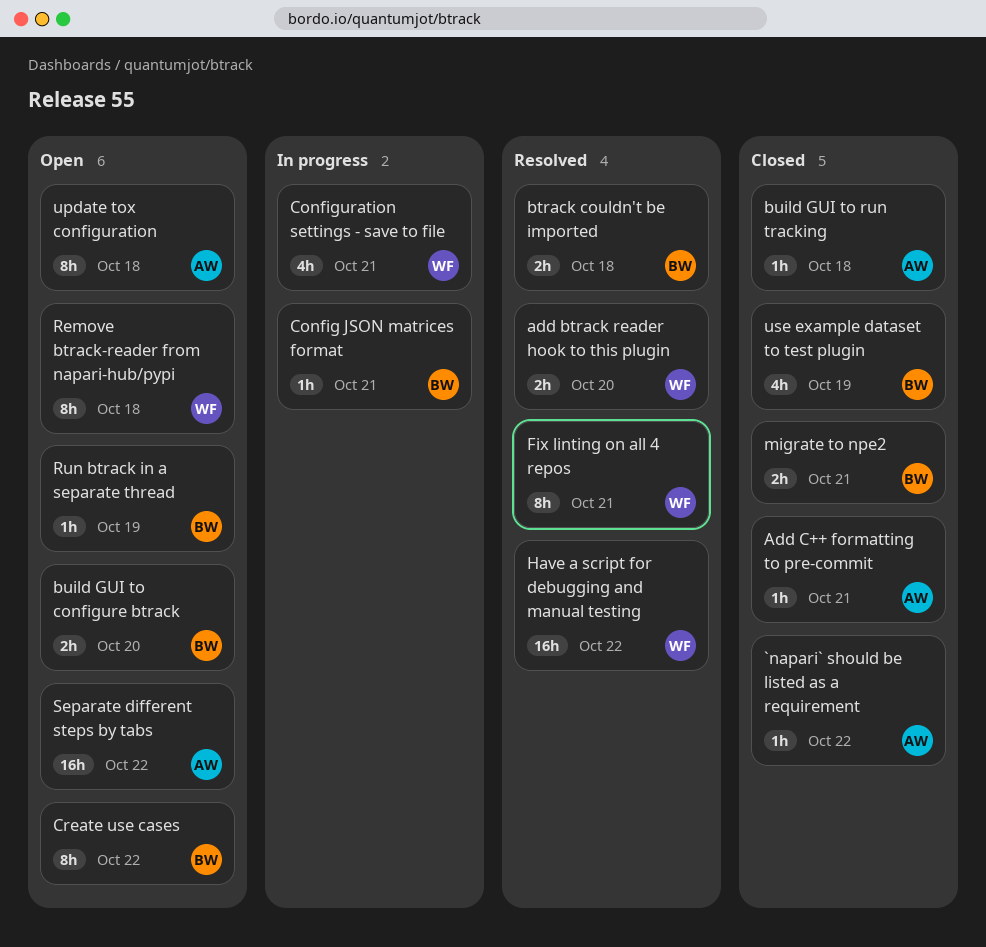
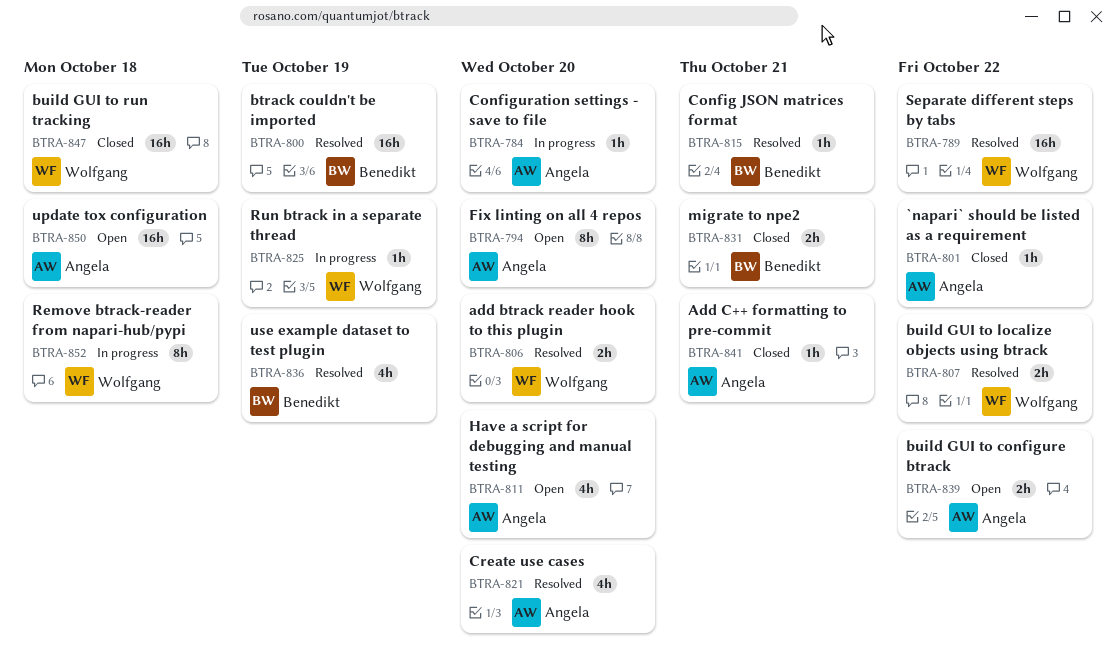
btrack couldn't be imported, estimate: 2h -> 16h
btrack couldn't be imported, due: Oct 18 -> Oct 19
build GUI to configure btrack, owner: Benedikt -> Angela
build GUI to configure btrack, due: Oct 20 -> Oct 22
build GUI to localize objects using btrack: none -> present
build GUI to run tracking, owner: Angela -> Wolfgang
build GUI to run tracking, estimate: 1h -> 16h
Config JSON matrices format, status: In progress -> Resolved
Configuration settings - save to file, owner: Wolfgang -> Angela
Configuration settings - save to file, estimate: 4h -> 1h
Configuration settings - save to file, due: Oct 21 -> Oct 20
Create use cases, status: Open -> Resolved
Create use cases, owner: Benedikt -> Angela
Create use cases, estimate: 8h -> 4h
Create use cases, due: Oct 22 -> Oct 20
Fix linting on all 4 repos, status: Resolved -> Open
Fix linting on all 4 repos, owner: Wolfgang -> Angela
Fix linting on all 4 repos, due: Oct 21 -> Oct 20
Have a script for debugging and manual testing, status: Resolved -> Open
Have a script for debugging and manual testing, owner: Wolfgang -> Angela
Have a script for debugging and manual testing, estimate: 16h -> 4h
Have a script for debugging and manual testing, due: Oct 22 -> Oct 20
Remove btrack-reader from napari-hub/pypi, status: Open -> In progress
Run btrack in a separate thread, status: Open -> In progress
Run btrack in a separate thread, owner: Benedikt -> Wolfgang
Separate different steps by tabs, status: Open -> Resolved
Separate different steps by tabs, owner: Angela -> Wolfgang
update tox configuration, estimate: 8h -> 16h
use example dataset to test plugin, status: Closed -> Resolved

